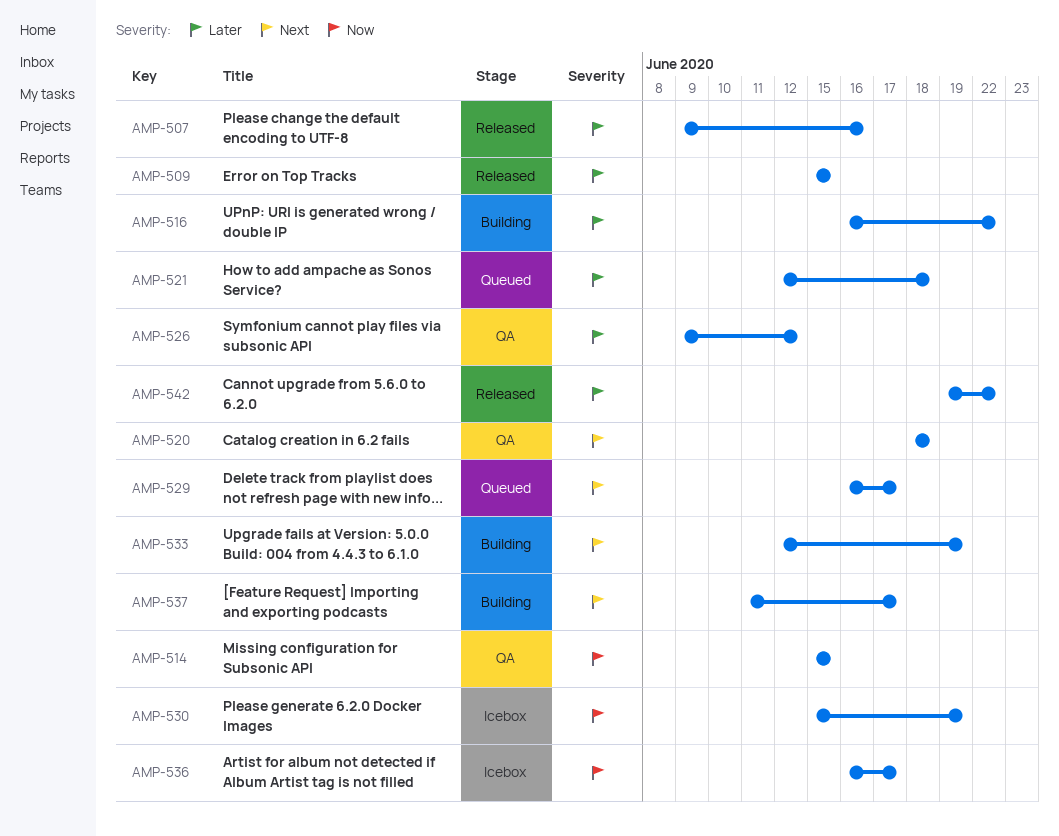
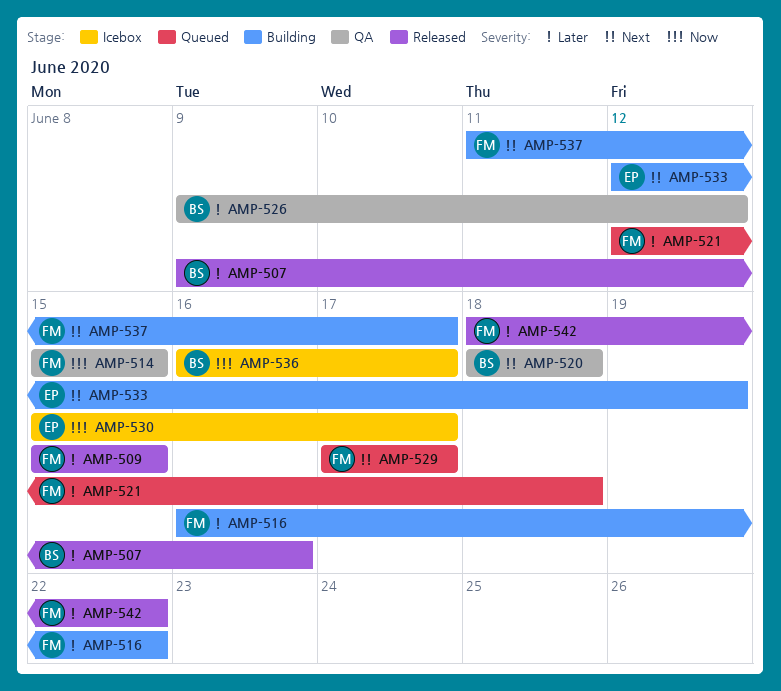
AMP-529, start: Jun 16 -> Jun 17
AMP-530, due: Jun 19 -> Jun 17
AMP-542, start: Jun 19 -> Jun 18

